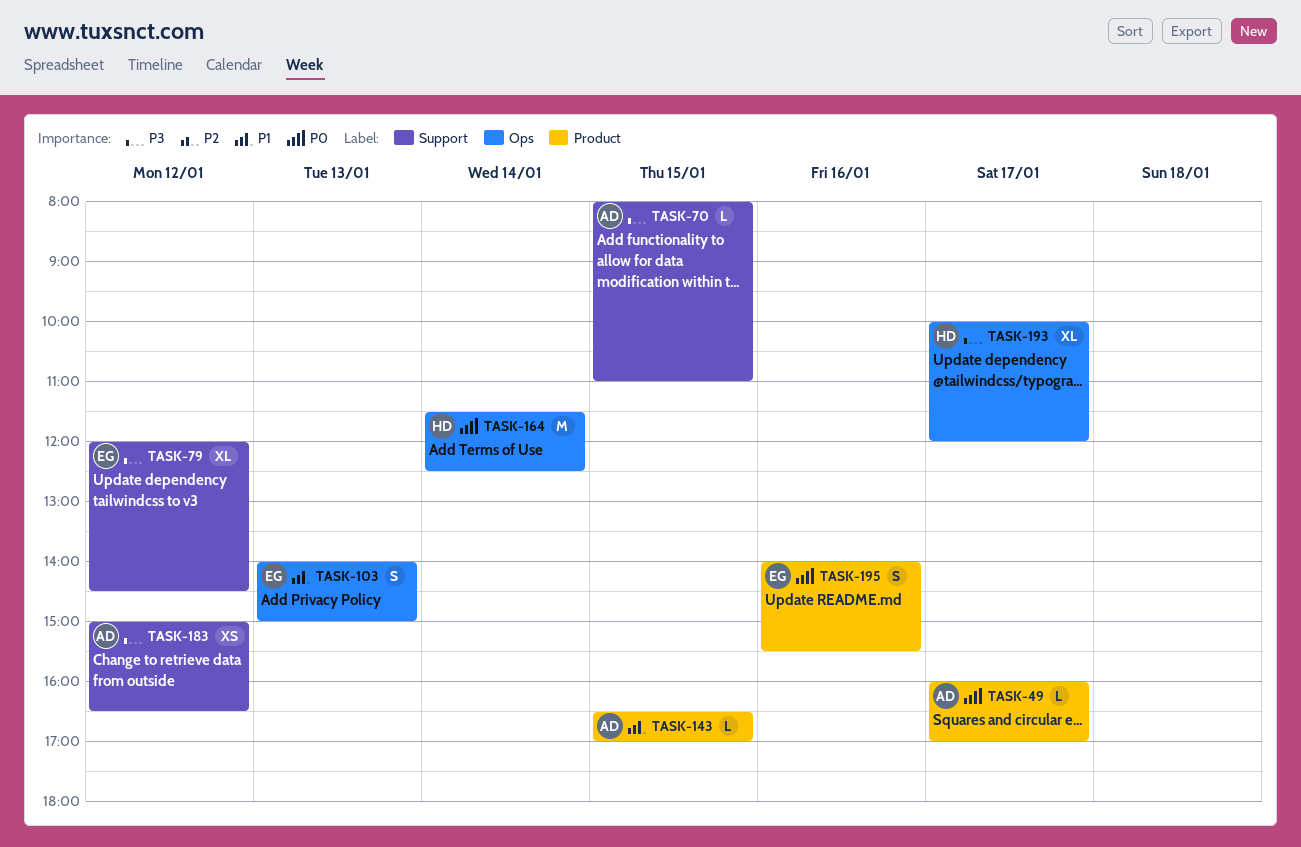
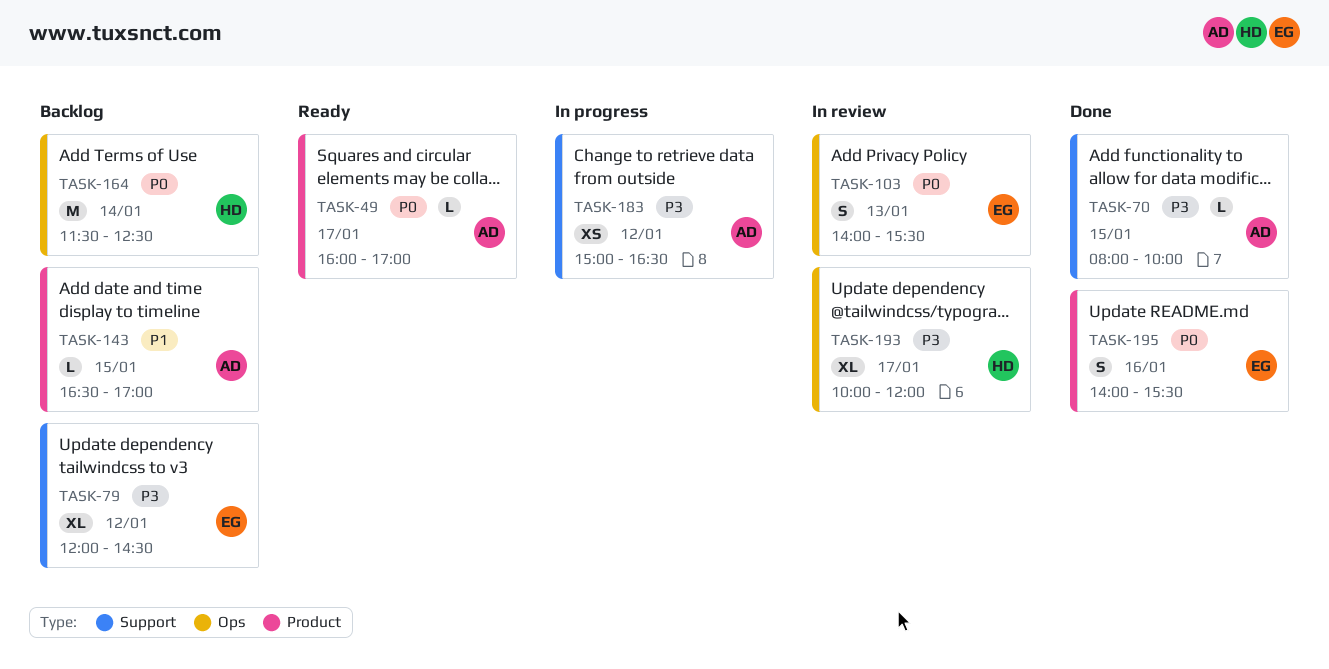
TASK-70, ends: 11:00 -> 10:00
TASK-103, priority: P1 -> P0
TASK-103, ends: 15:00 -> 15:30

